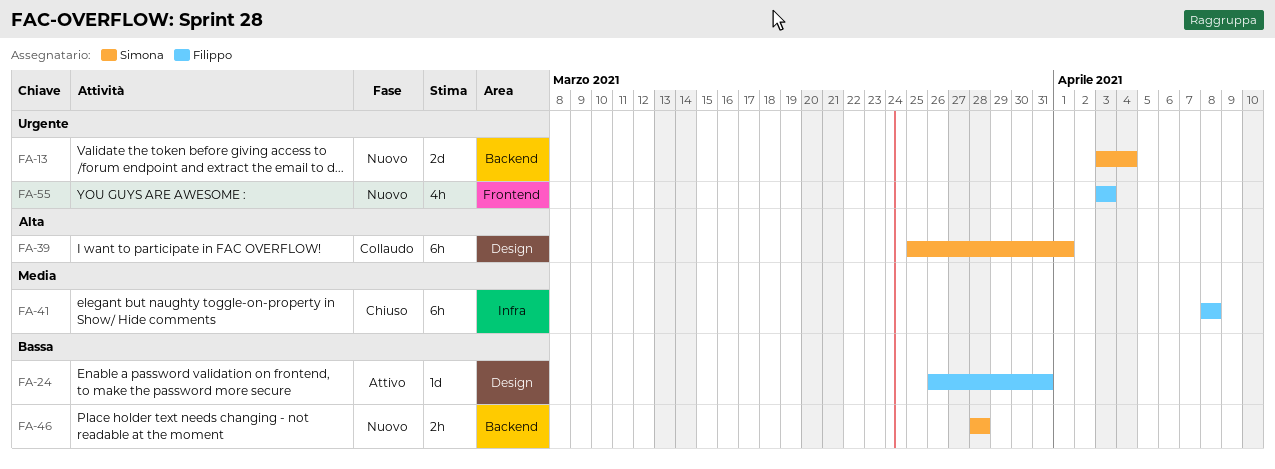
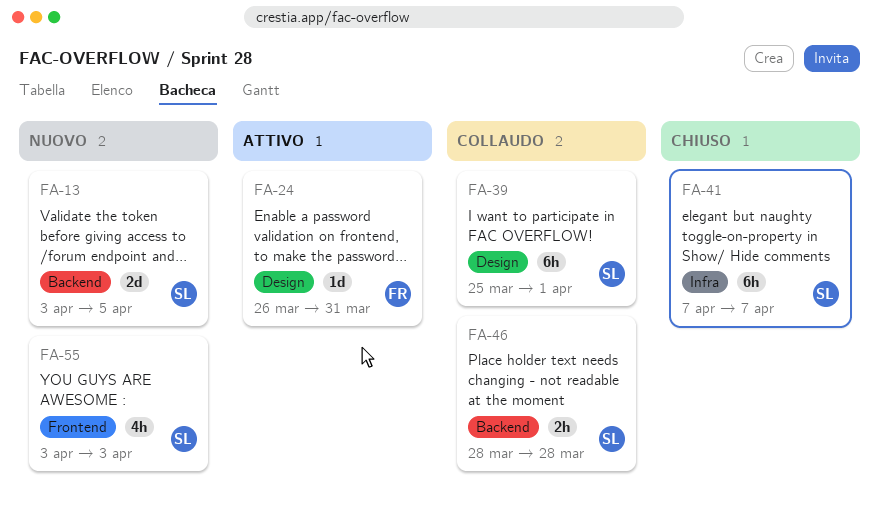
FA-13, due: Apr 4 -> Apr 5
FA-41, owner: Filippo -> Simona
FA-41, start: Apr 8 -> Apr 7
FA-41, due: Apr 8 -> Apr 7
FA-46, status: Nuovo -> Collaudo
FA-55, owner: Filippo -> Simona

